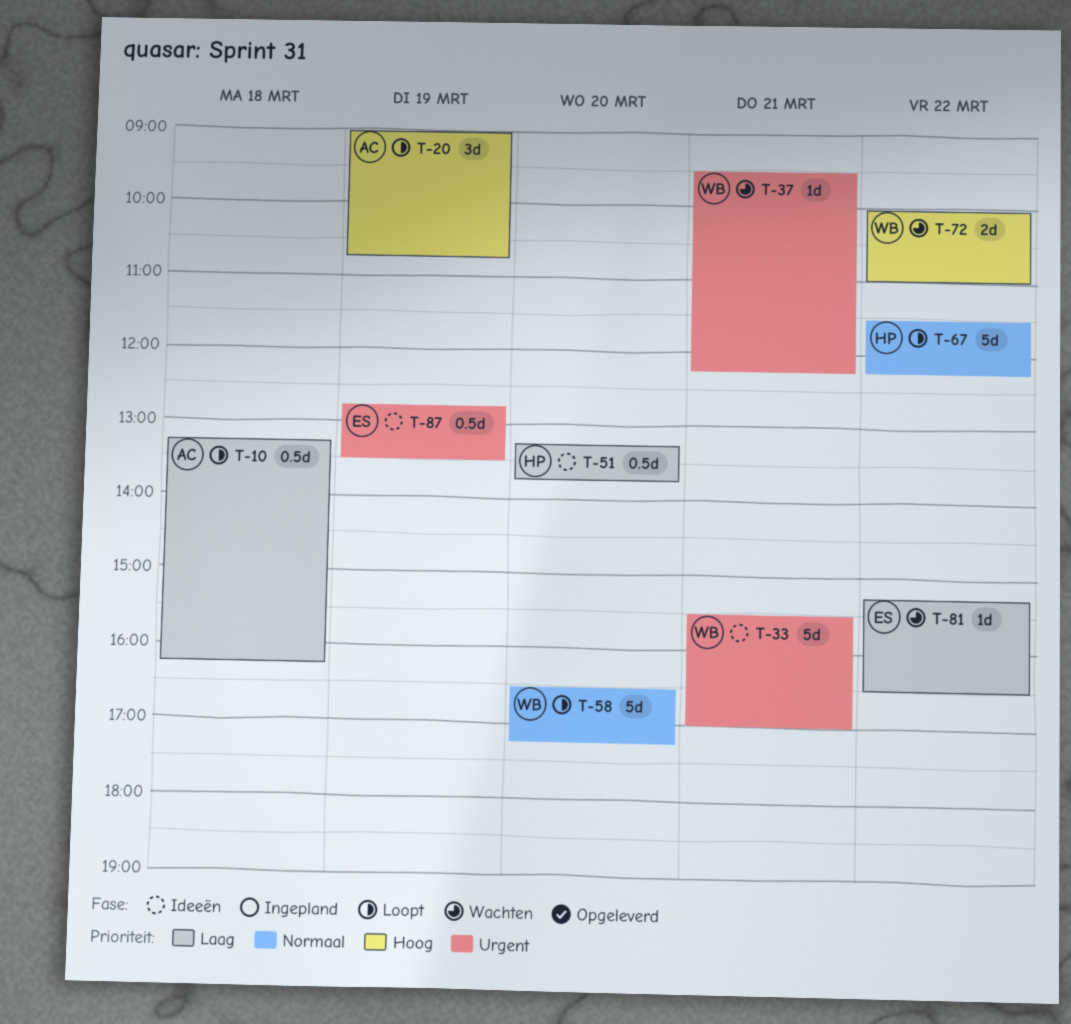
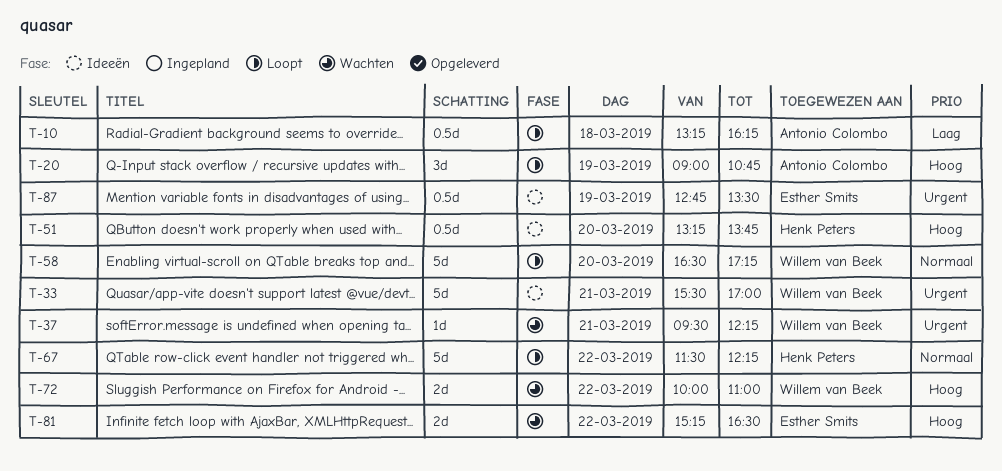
T-51, priority: Laag -> Hoog
T-81, priority: Laag -> Hoog
T-81, estimate: 1d -> 2d

